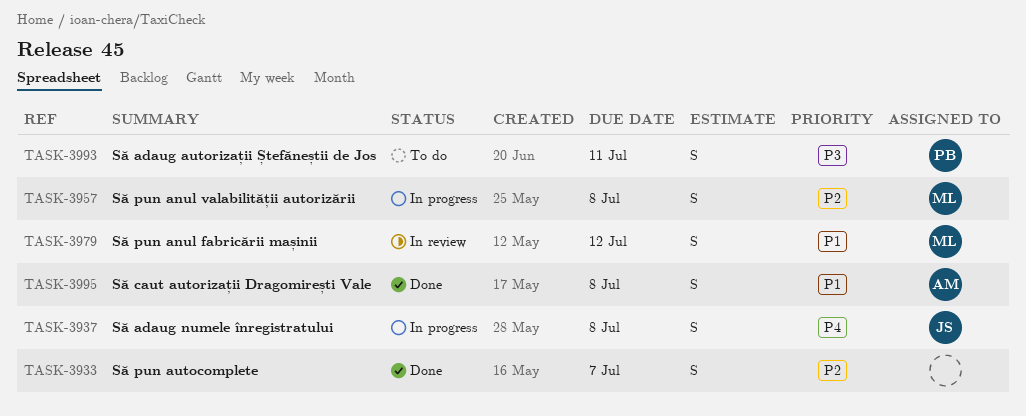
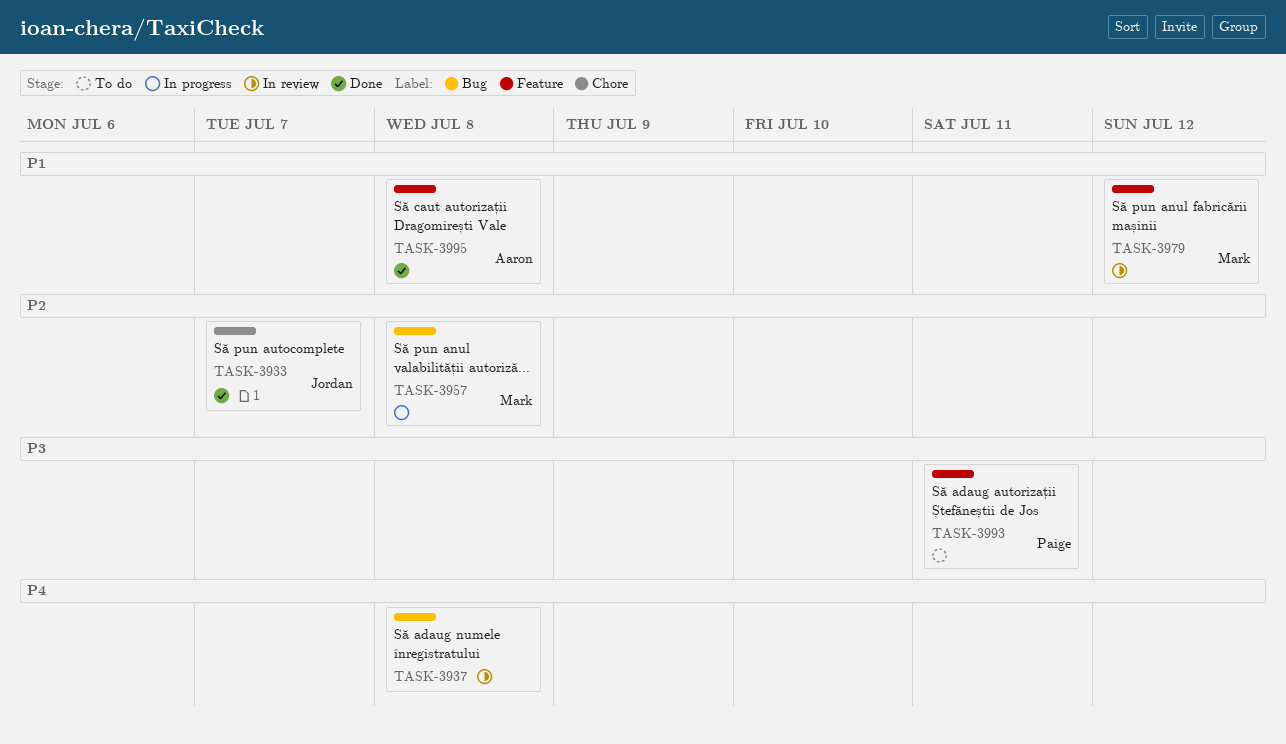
TASK-3933, owner: none -> Jordan
TASK-3937, status: In progress -> In review
TASK-3937, owner: Jordan -> none

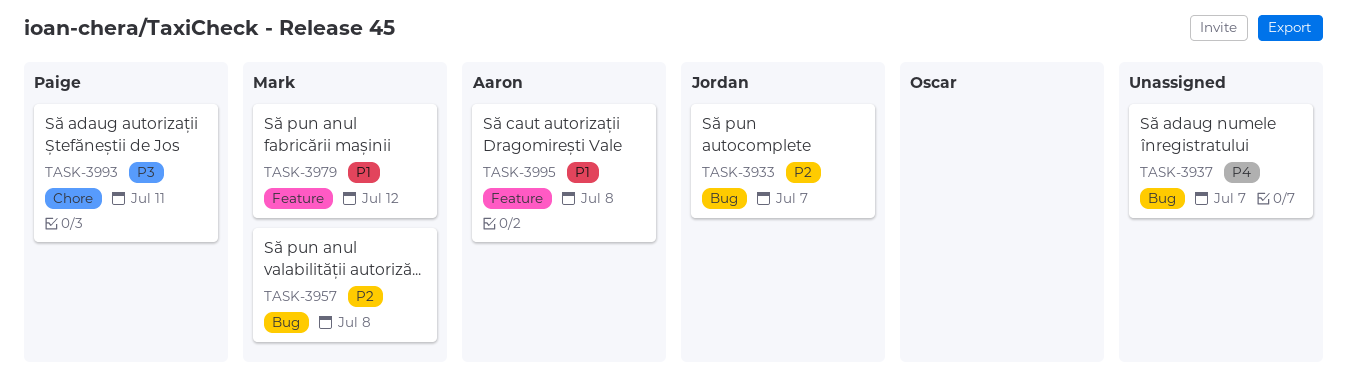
TASK-3933, label: Chore -> Bug
TASK-3937, due: Jul 8 -> Jul 7
TASK-3993, label: Feature -> Chore

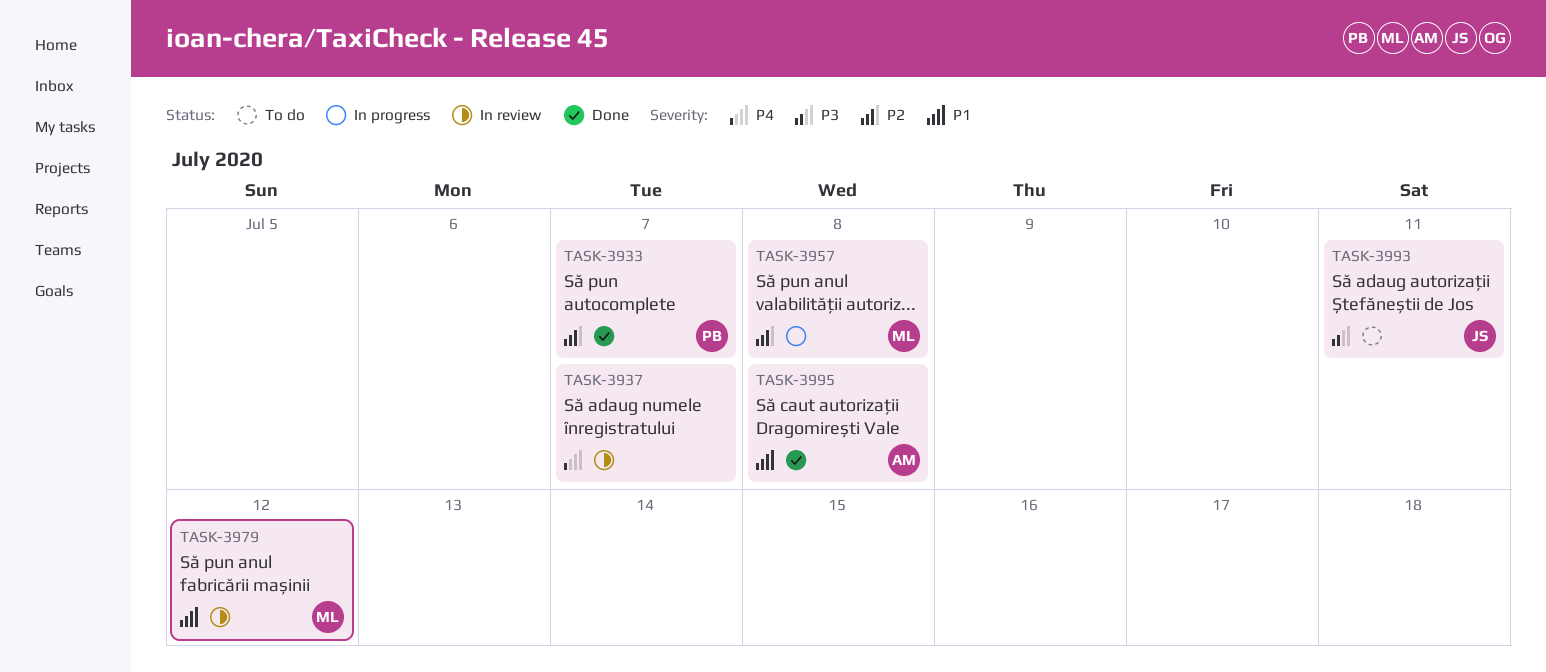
TASK-3933, owner: Jordan -> Paige
TASK-3993, owner: Paige -> Jordan

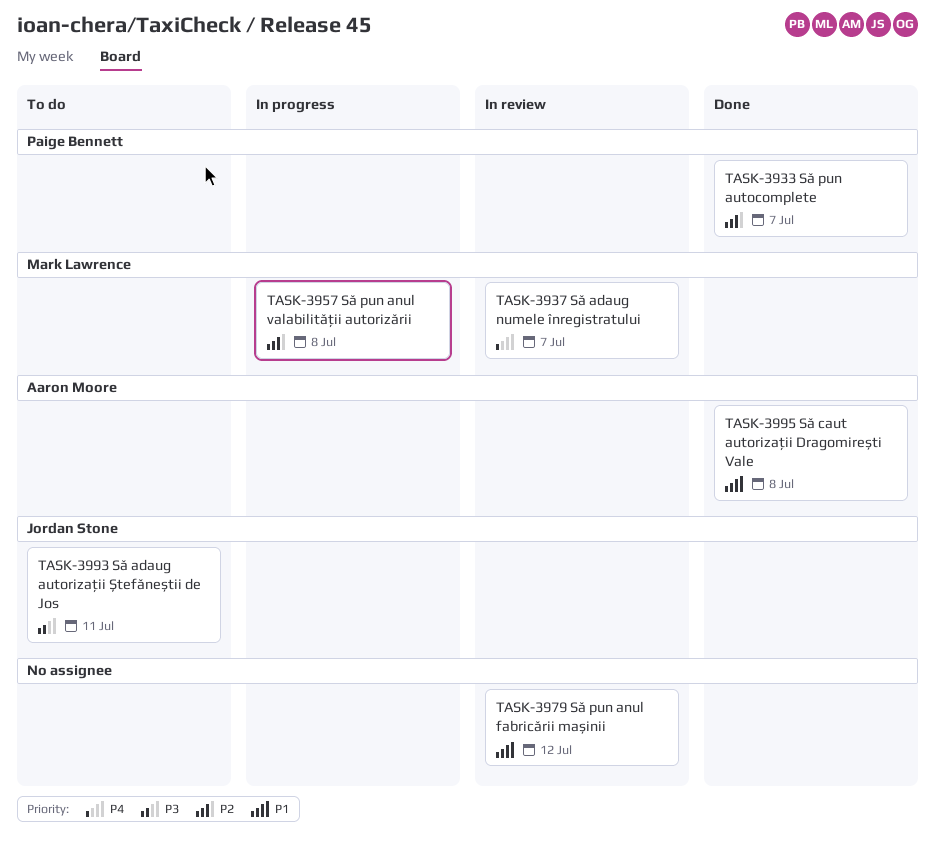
TASK-3937, owner: none -> Mark Lawrence
TASK-3979, owner: Mark Lawrence -> none

